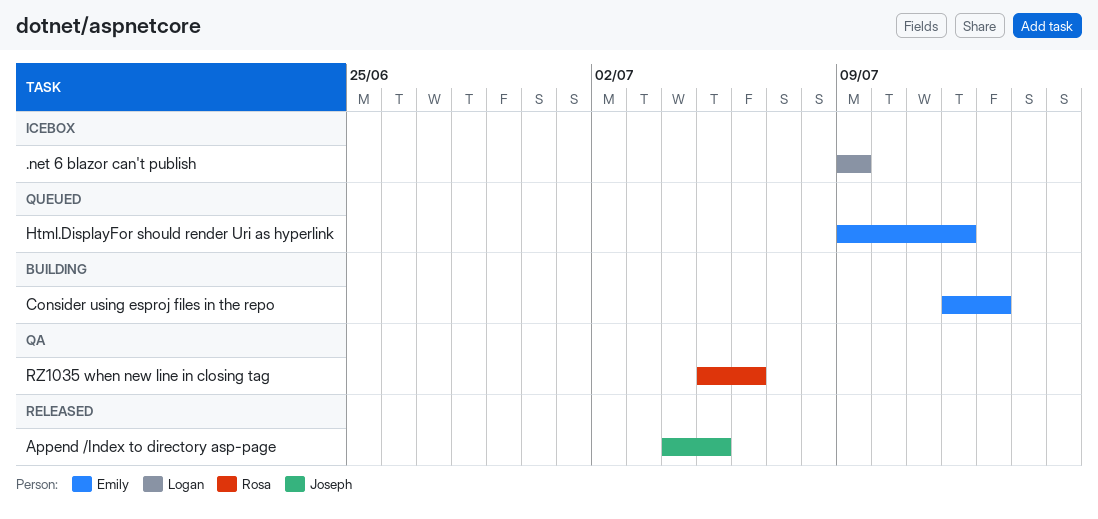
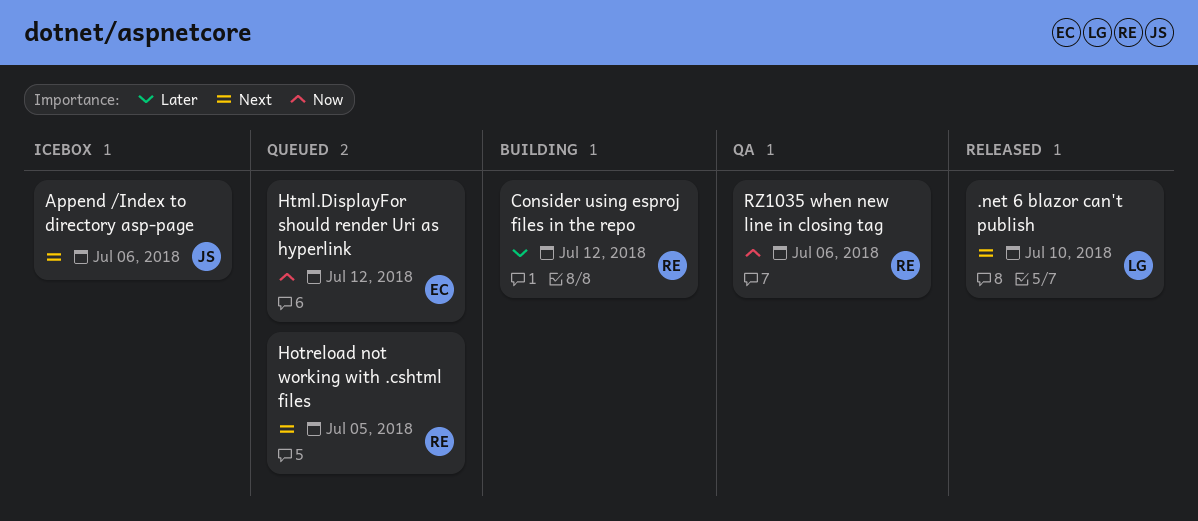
.net 6 blazor can't publish, status: Icebox -> Released
.net 6 blazor can't publish, due: Jul 9 -> Jul 10
Append /Index to directory asp-page, status: Released -> Icebox
Append /Index to directory asp-page, due: Jul 5 -> Jul 6
Consider using esproj files in the repo, owner: Emily -> Rosa
Consider using esproj files in the repo, due: Jul 13 -> Jul 12
Hotreload not working with .cshtml files: none -> present

